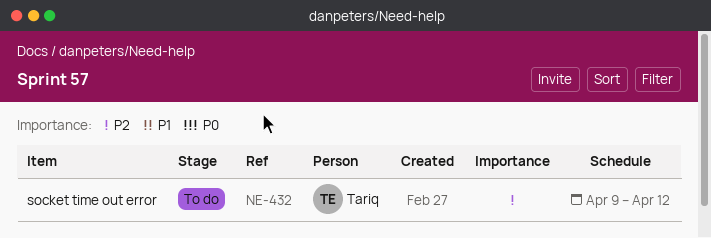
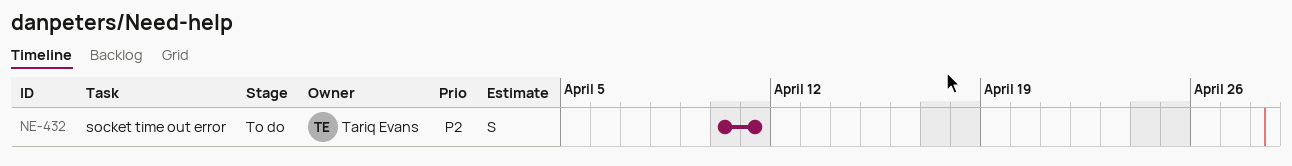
NE-432, start: Apr 9 -> Apr 10
NE-432, due: Apr 12 -> Apr 11

